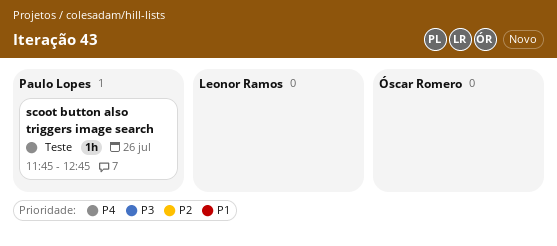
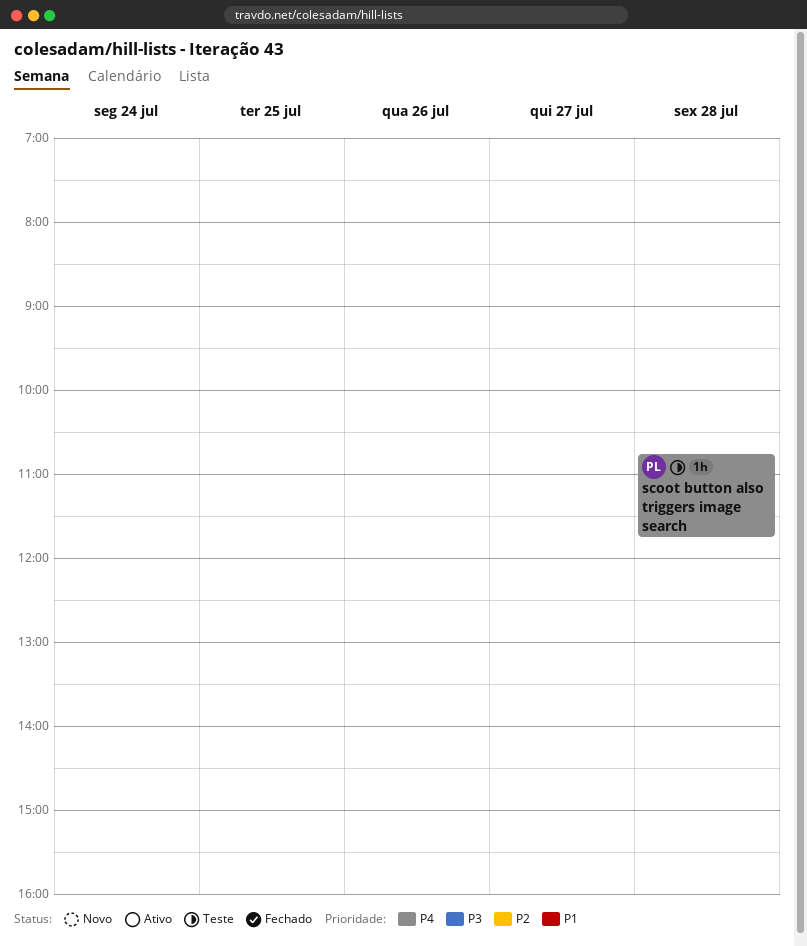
scoot button also triggers image search, day: Jul 26 -> Jul 28
scoot button also triggers image search, begins: 11:45 -> 10:45
scoot button also triggers image search, ends: 12:45 -> 11:45

